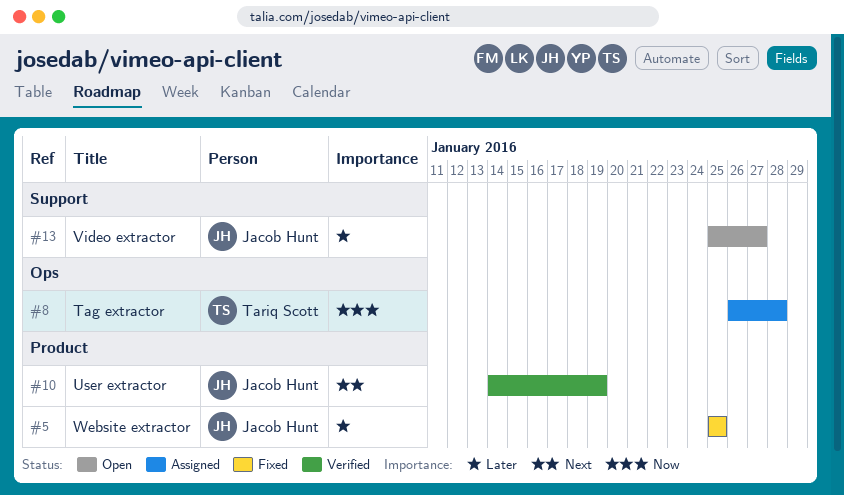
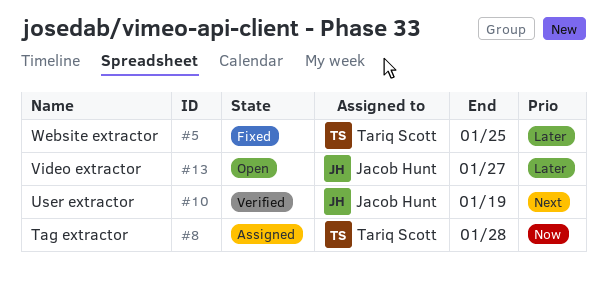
#5, owner: Jacob Hunt -> Tariq Scott

